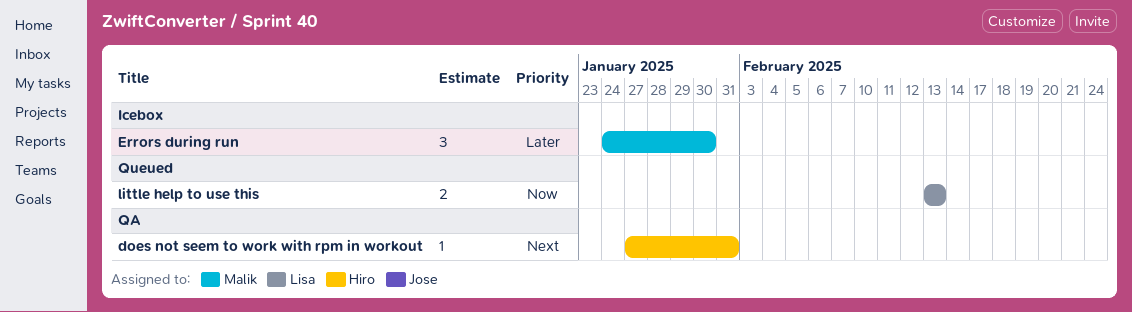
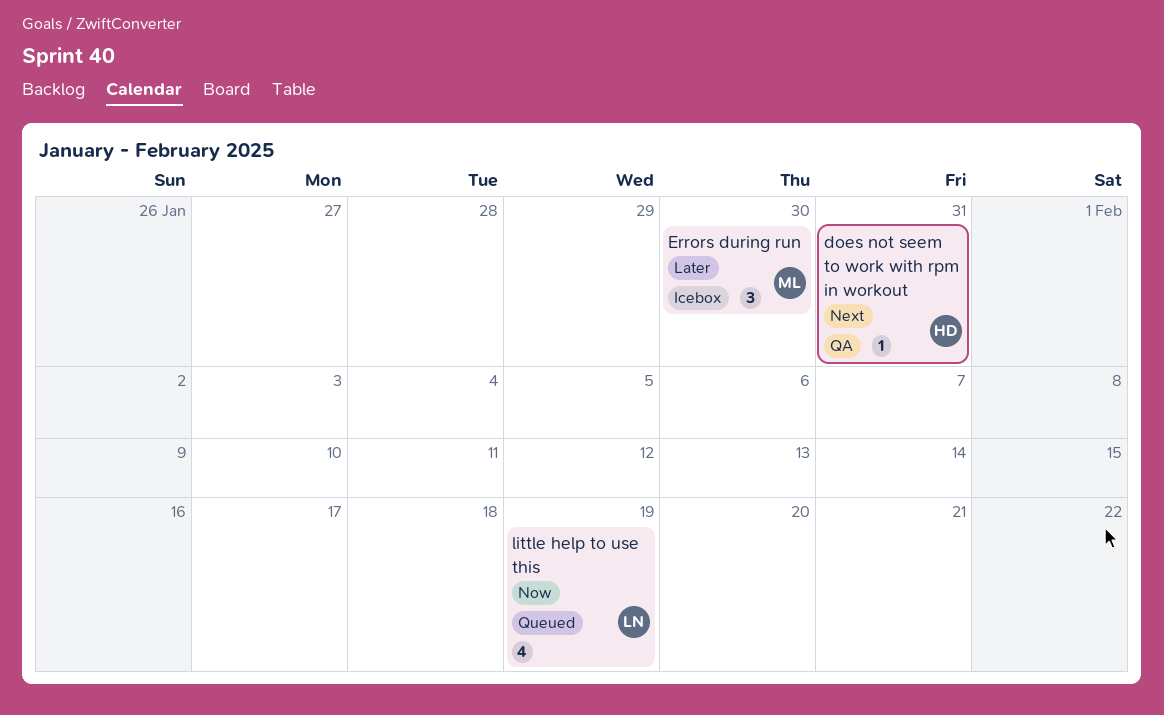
little help to use this, estimate: 2 -> 4
little help to use this, due: Feb 13 -> Feb 19

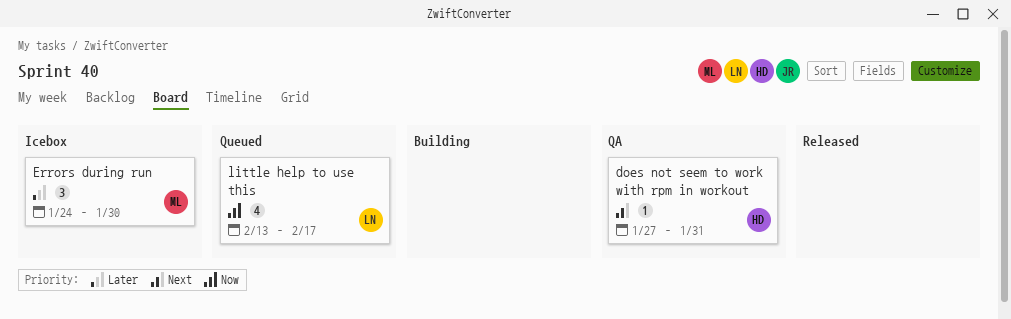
little help to use this, due: Feb 19 -> Feb 17

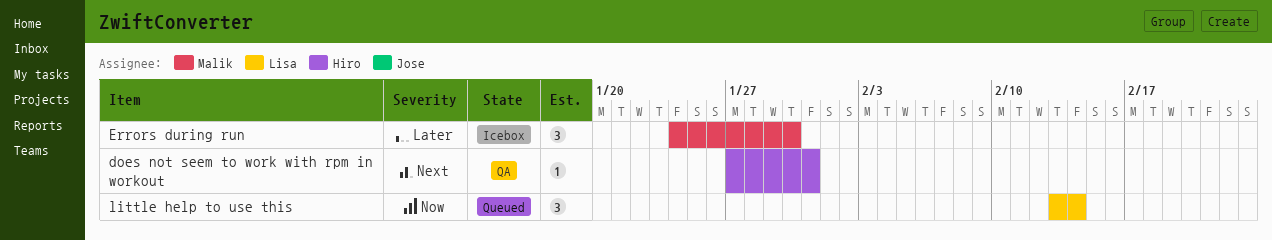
little help to use this, estimate: 4 -> 3
little help to use this, due: Feb 17 -> Feb 14

